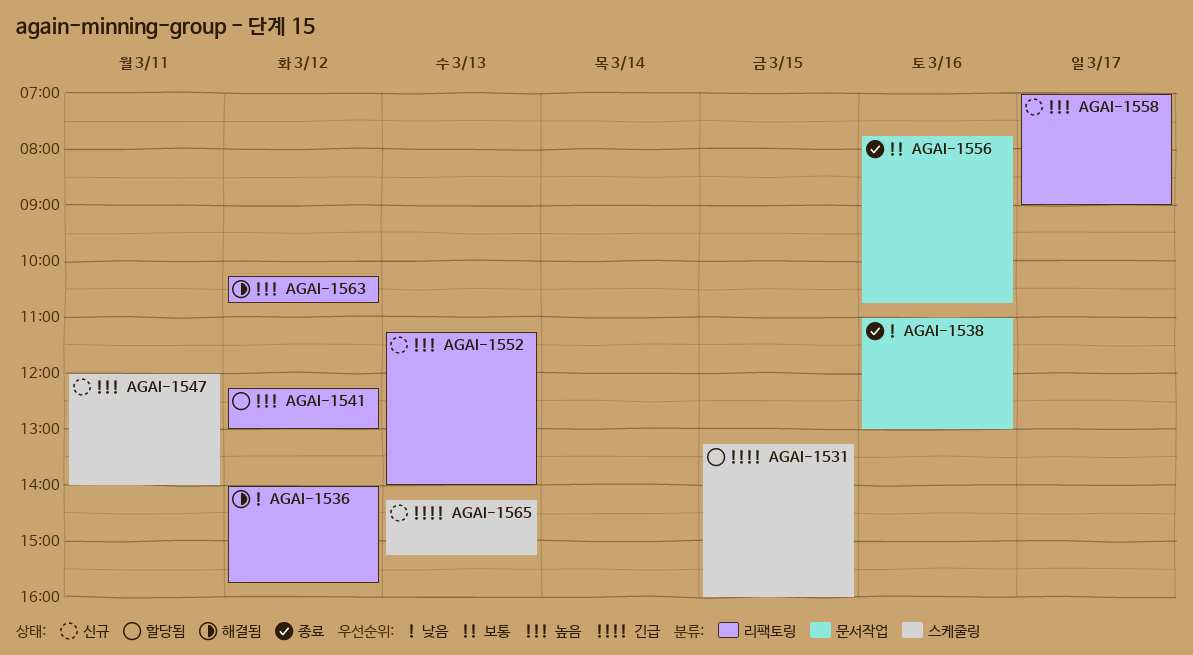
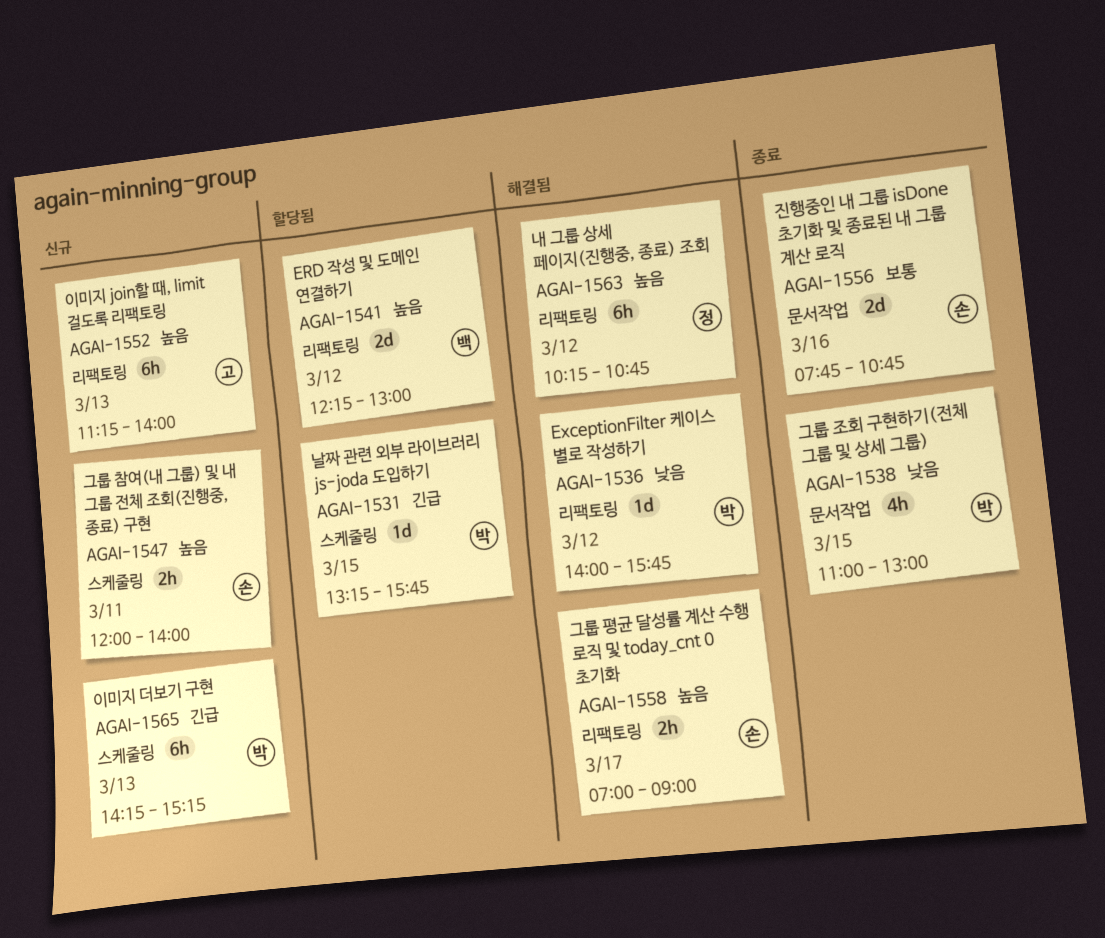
AGAI-1531, ends: 16:00 -> 15:45
AGAI-1538, day: Mar 16 -> Mar 15
AGAI-1558, status: 신규 -> 해결됨

